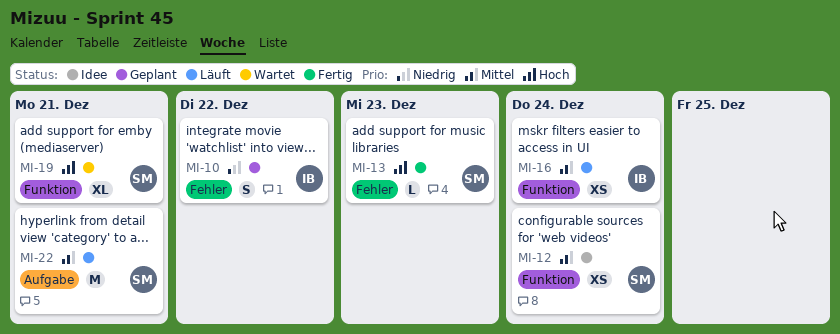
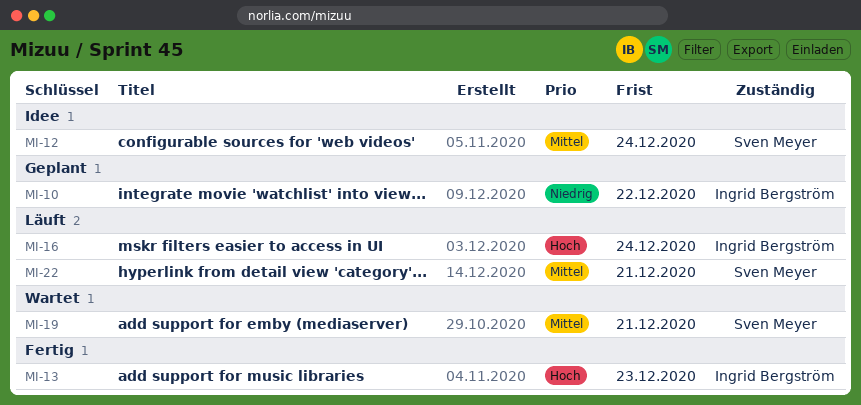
MI-13, owner: Sven Meyer -> Ingrid Bergström
MI-16, priority: Mittel -> Hoch
MI-19, priority: Hoch -> Mittel

